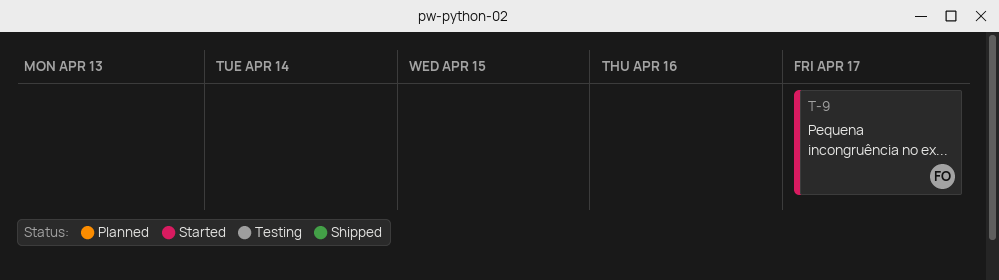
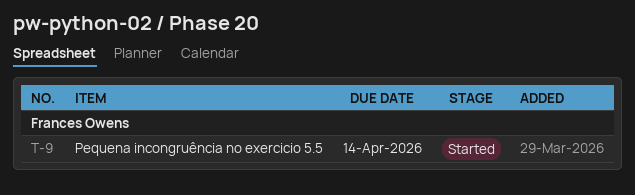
T-9, due: Apr 17 -> Apr 14

